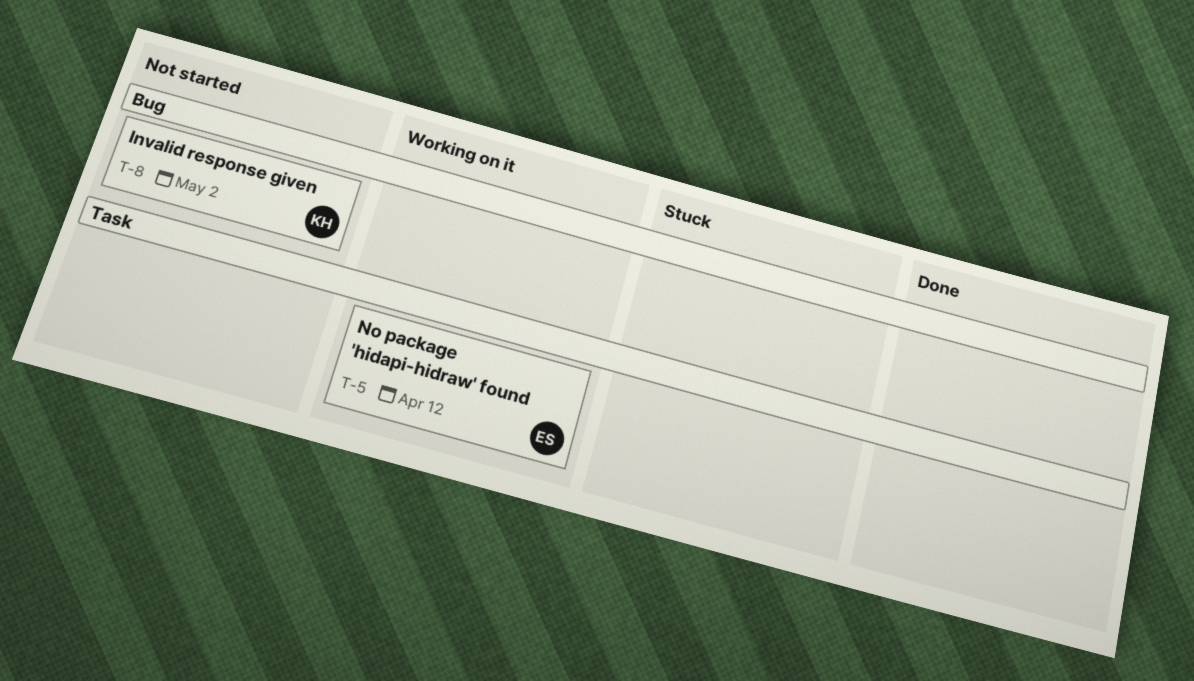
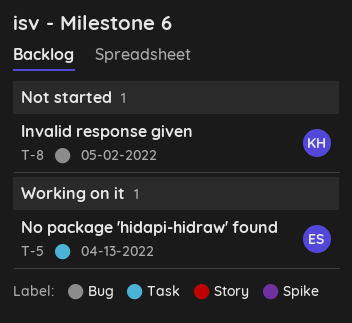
T-5, due: Apr 12 -> Apr 13

